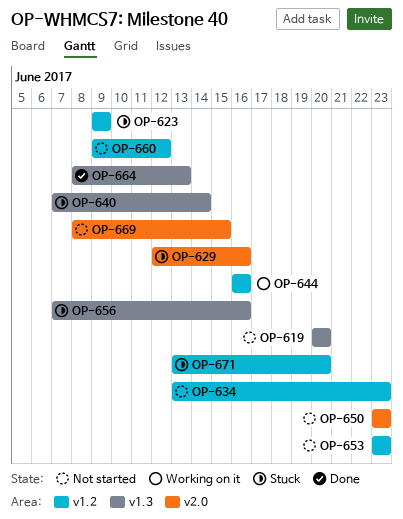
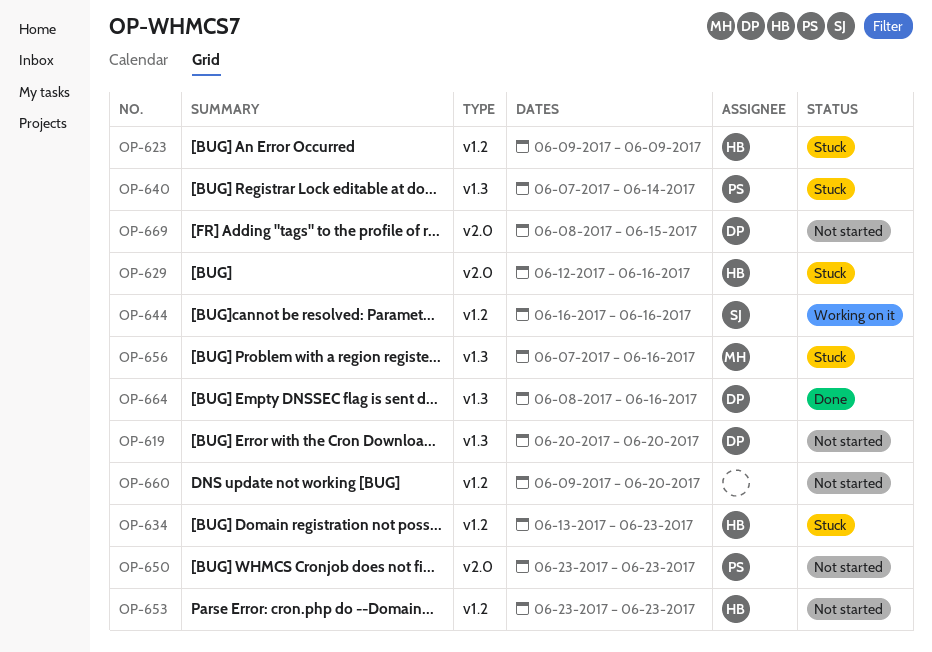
OP-634, status: Not started -> Stuck
OP-660, due: Jun 12 -> Jun 20
OP-664, due: Jun 13 -> Jun 16
OP-671: present -> none

